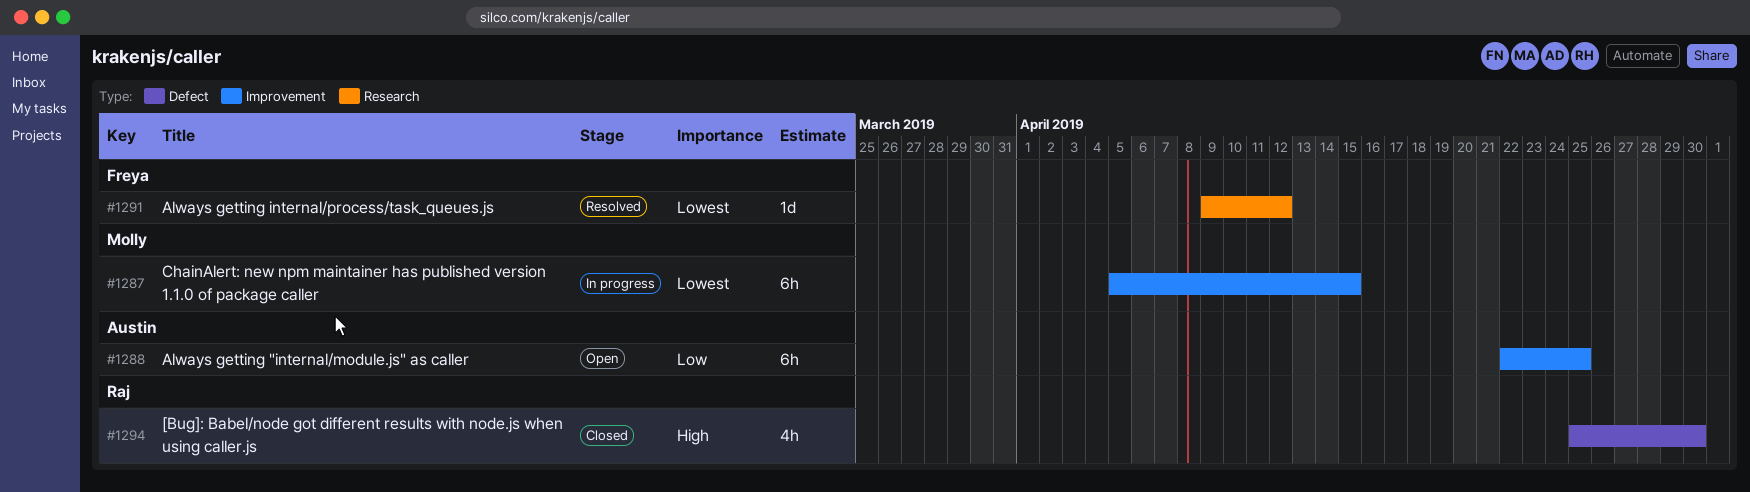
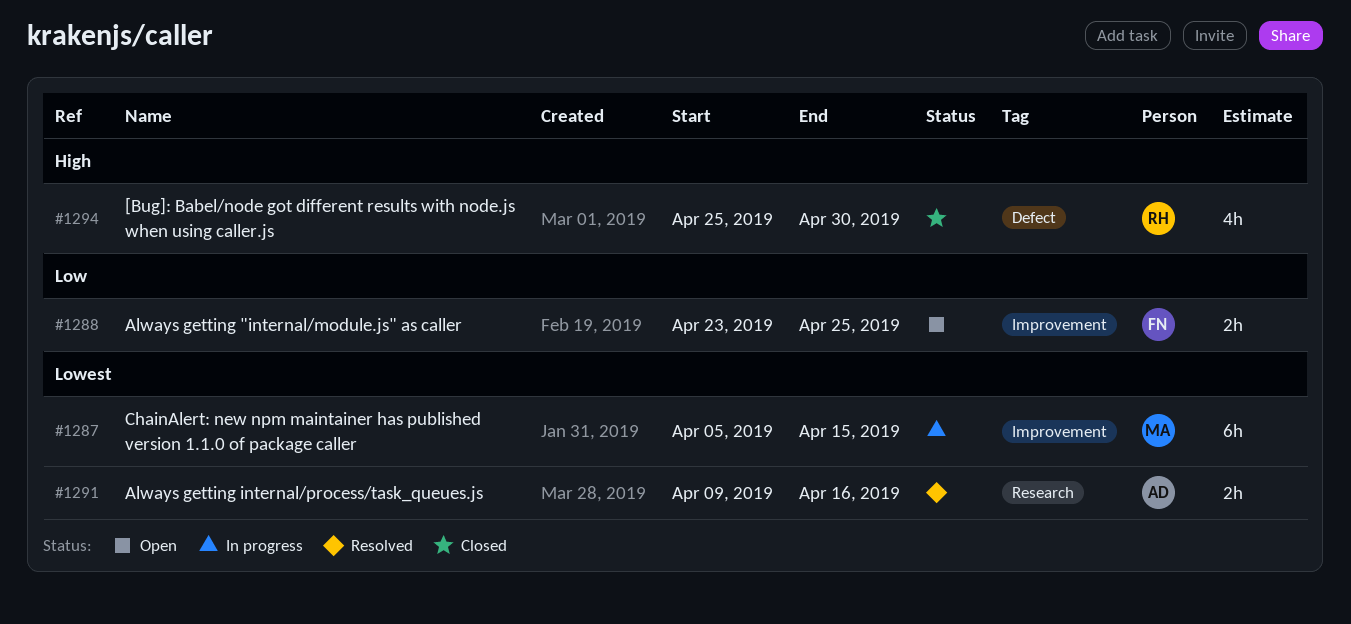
#1288, owner: Austin -> Freya
#1288, estimate: 6h -> 2h
#1288, start: Apr 22 -> Apr 23
#1291, owner: Freya -> Austin
#1291, estimate: 1d -> 2h
#1291, due: Apr 12 -> Apr 16

